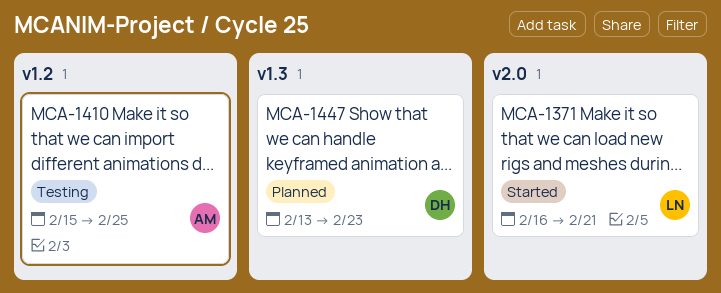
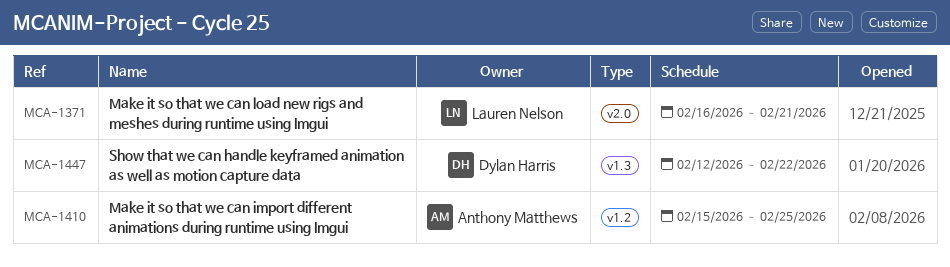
MCA-1447, start: Feb 13 -> Feb 12
MCA-1447, due: Feb 23 -> Feb 22

